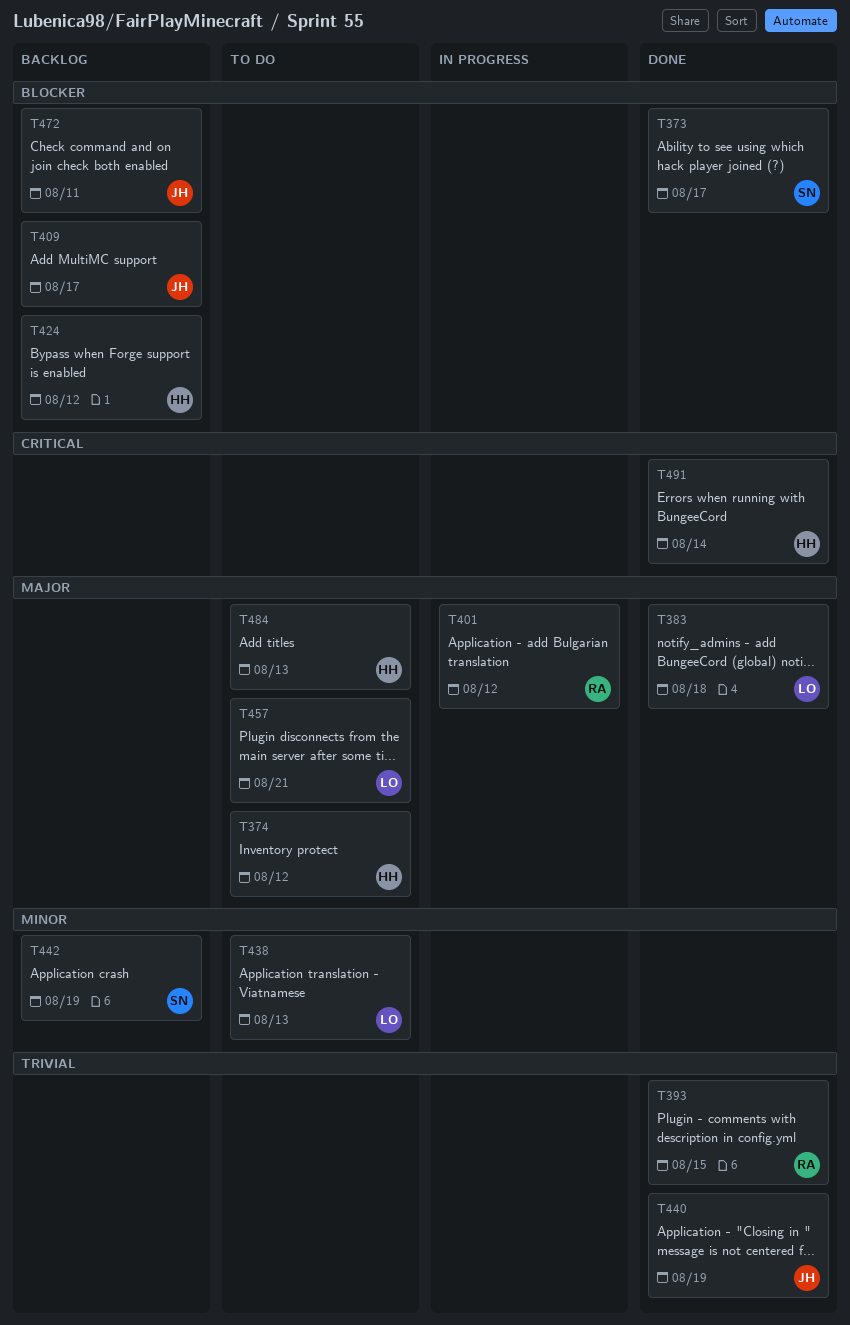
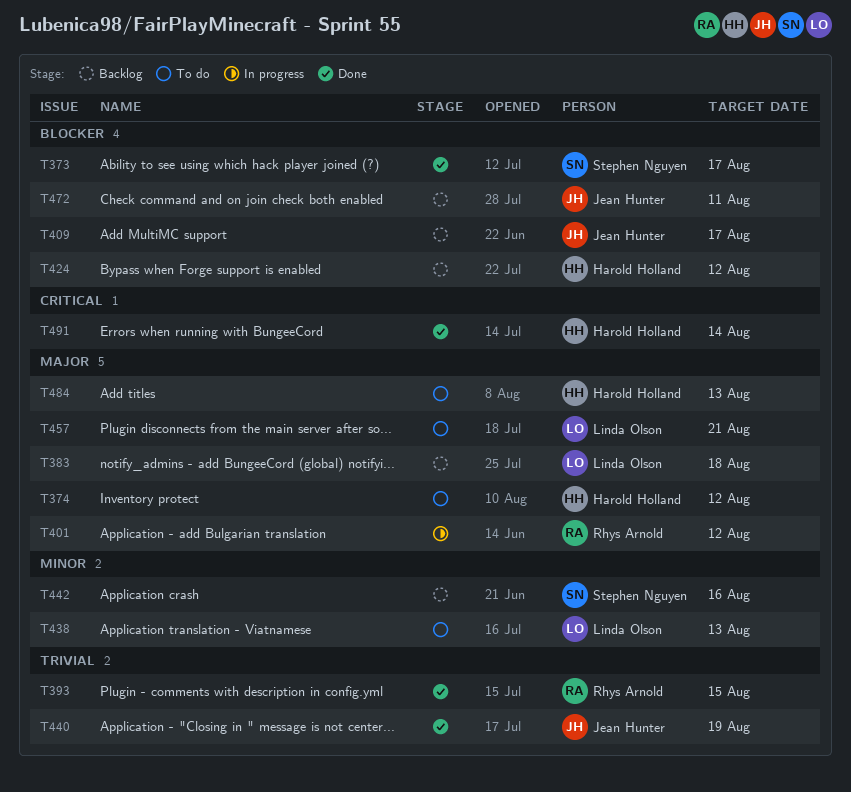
T383, status: Done -> Backlog
T442, due: Aug 19 -> Aug 16

